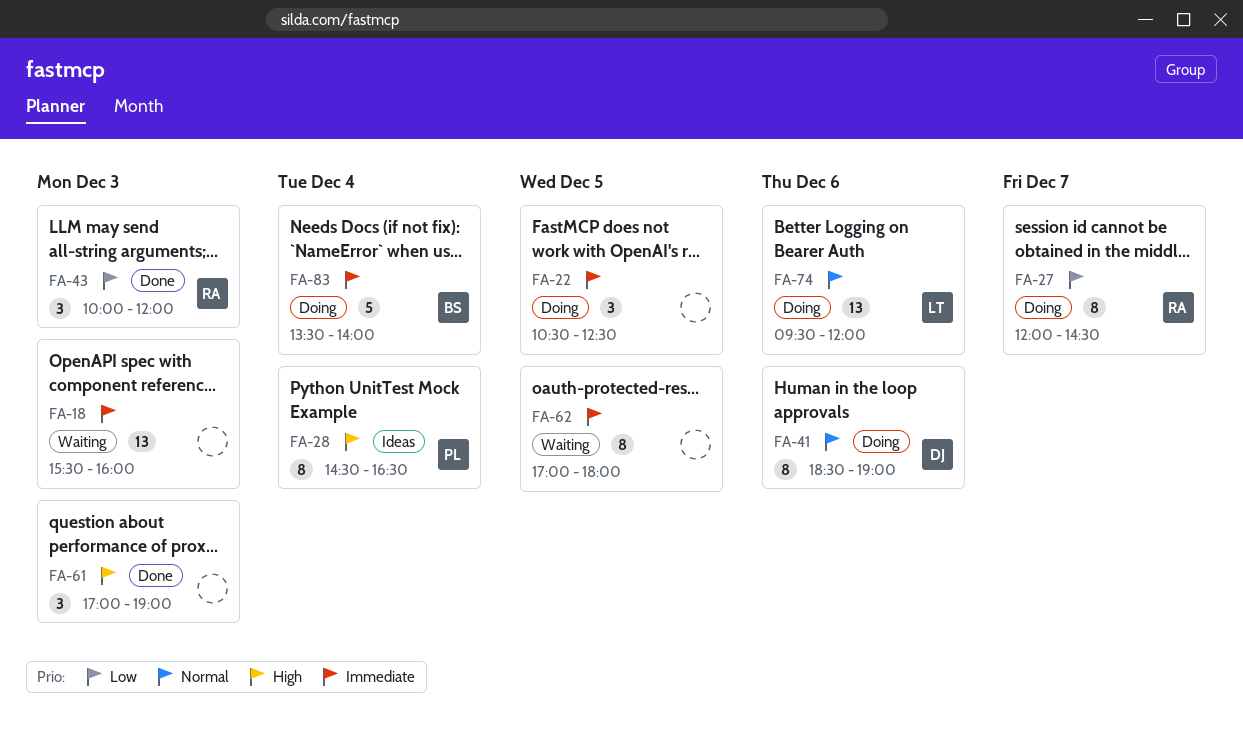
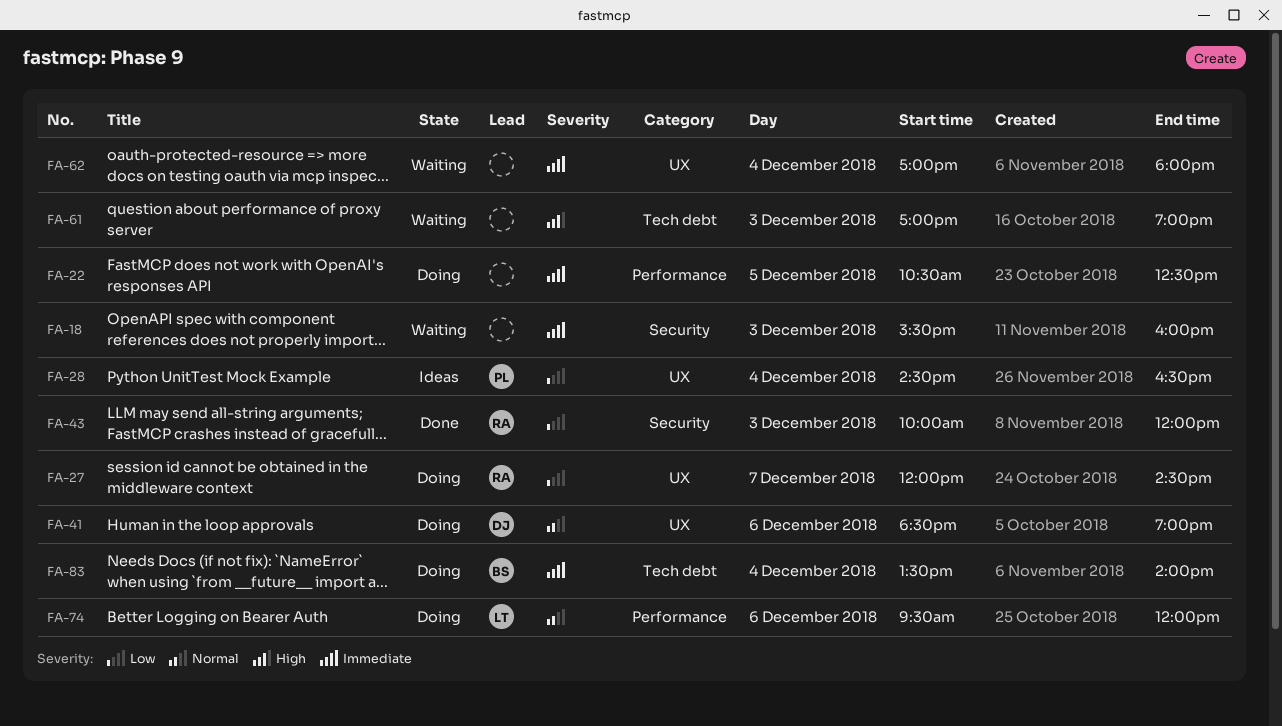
FA-28, priority: High -> Low
FA-61, status: Done -> Waiting
FA-62, day: Dec 5 -> Dec 4

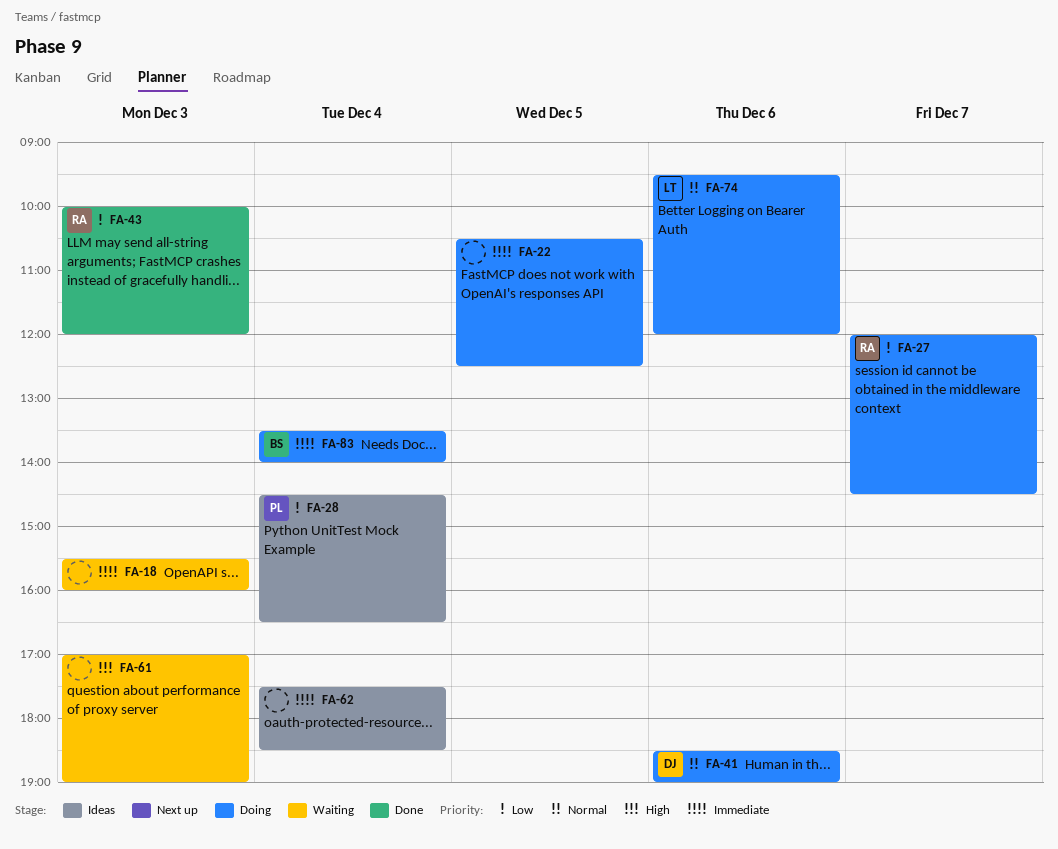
FA-62, status: Waiting -> Ideas
FA-62, begins: 17:00 -> 17:30
FA-62, ends: 18:00 -> 18:30

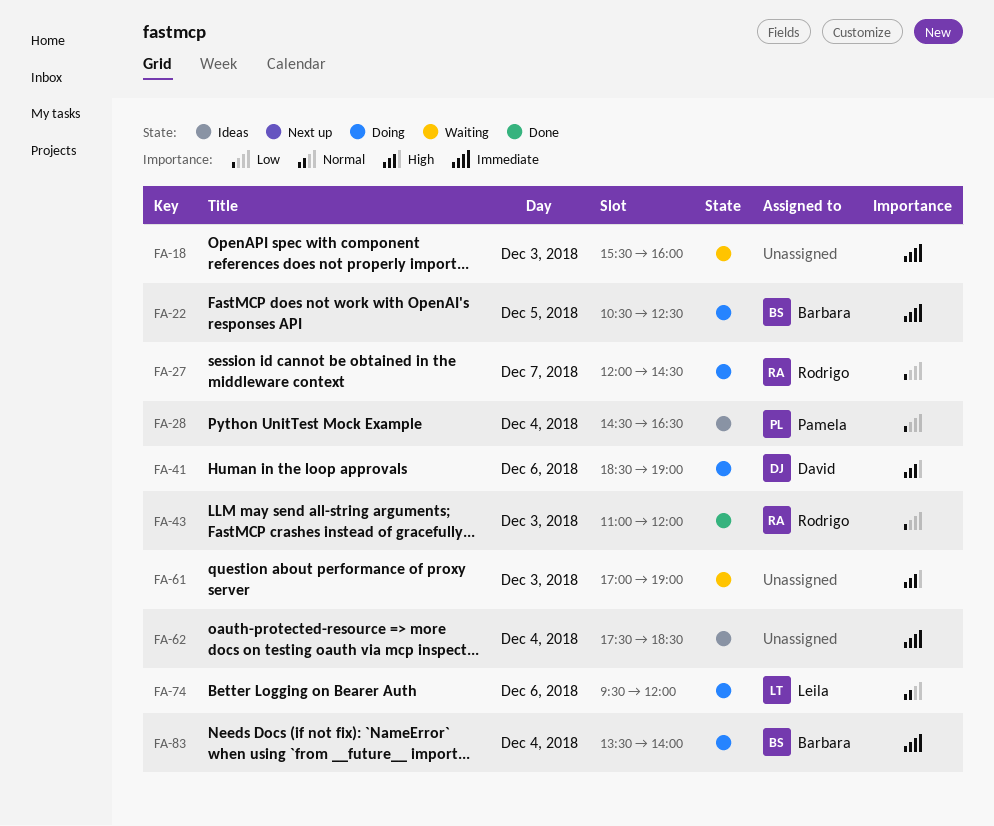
FA-22, owner: none -> Barbara
FA-41, priority: Normal -> High
FA-43, begins: 10:00 -> 11:00

